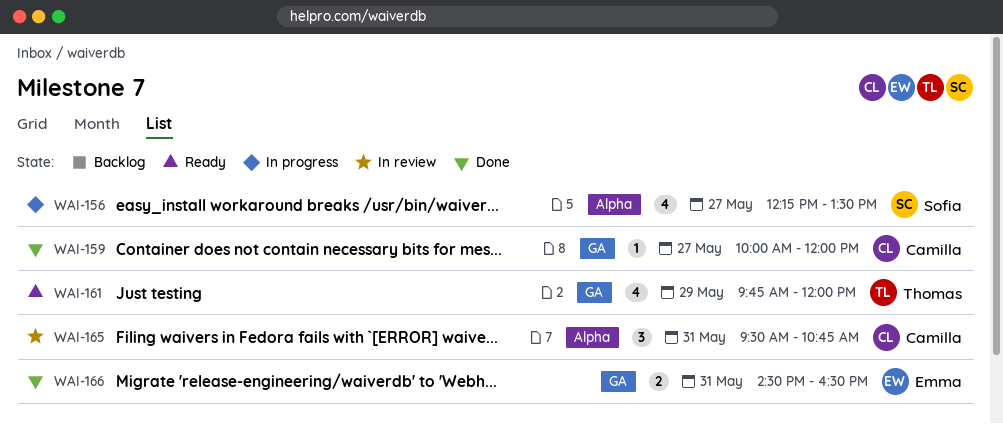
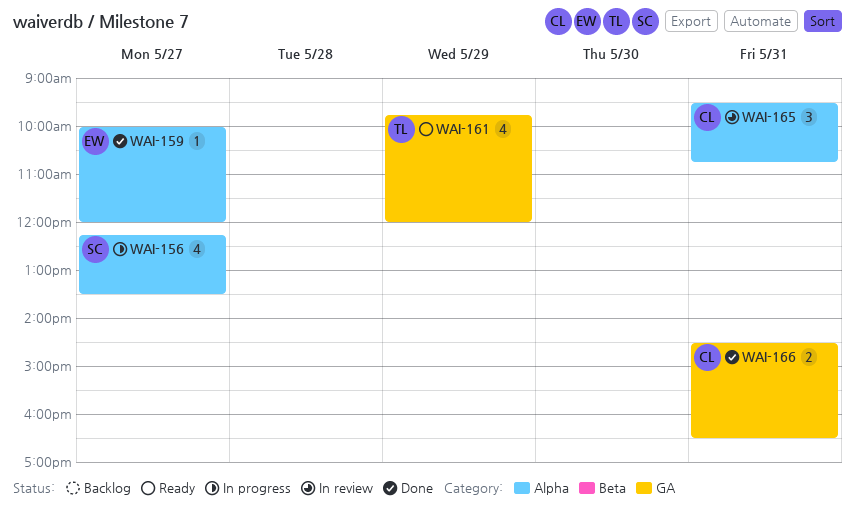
WAI-159, owner: Camilla -> Emma
WAI-159, label: GA -> Alpha
WAI-166, owner: Emma -> Camilla

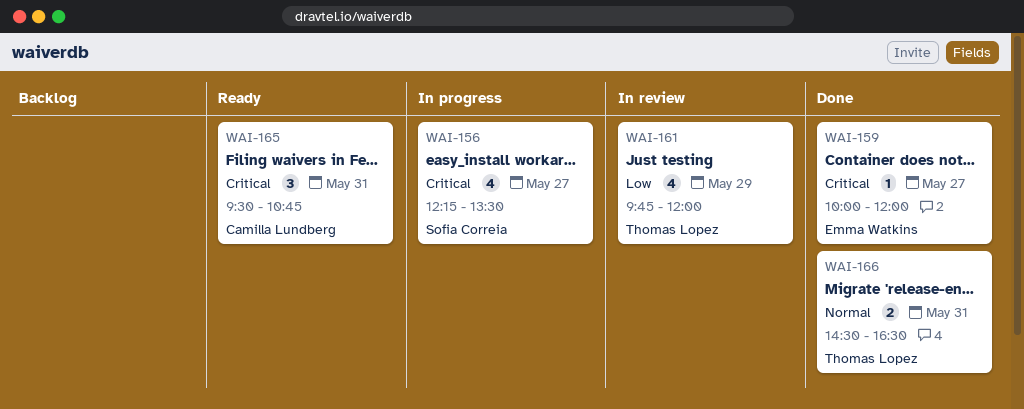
WAI-161, status: Ready -> In review
WAI-165, status: In review -> Ready
WAI-166, owner: Camilla Lundberg -> Thomas Lopez

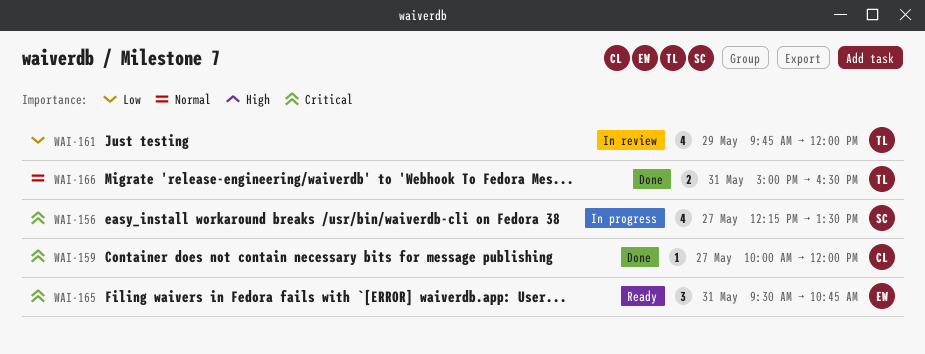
WAI-159, owner: Emma Watkins -> Camilla Lundberg
WAI-165, owner: Camilla Lundberg -> Emma Watkins
WAI-166, begins: 14:30 -> 15:00

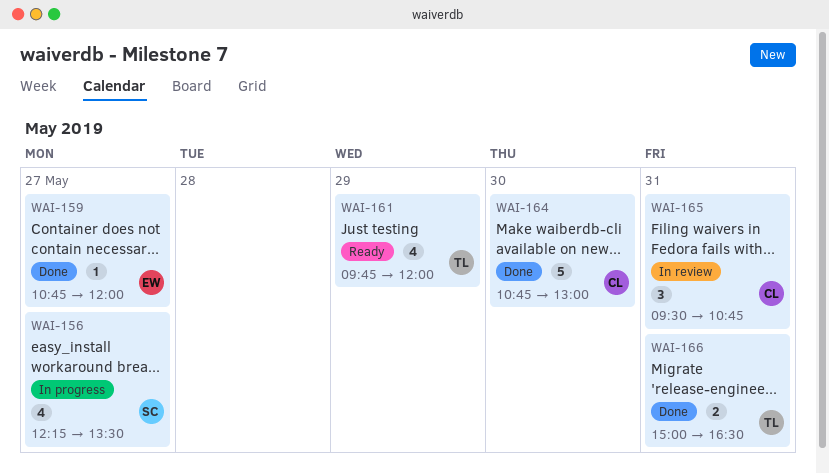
WAI-159, owner: CL -> EW
WAI-159, begins: 10:00 -> 10:45
WAI-161, status: In review -> Ready
WAI-164: none -> present
WAI-165, status: Ready -> In review
WAI-165, owner: EW -> CL

